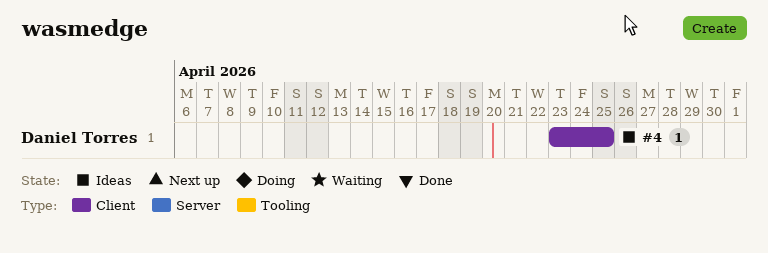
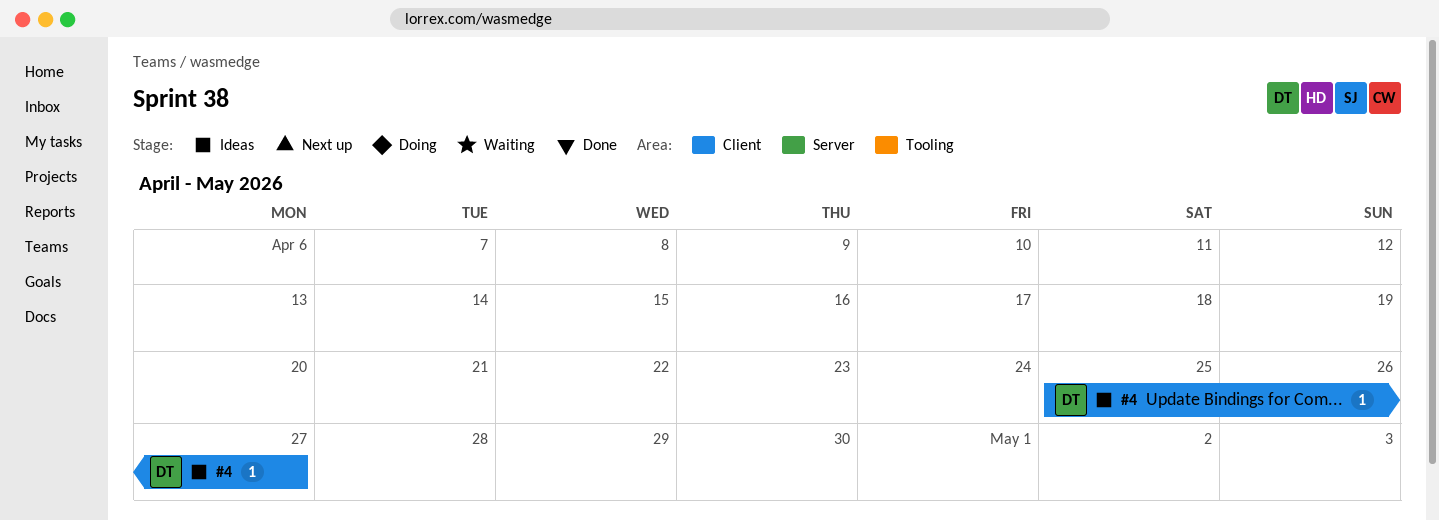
#4, start: Apr 23 -> Apr 25
#4, due: Apr 25 -> Apr 27

